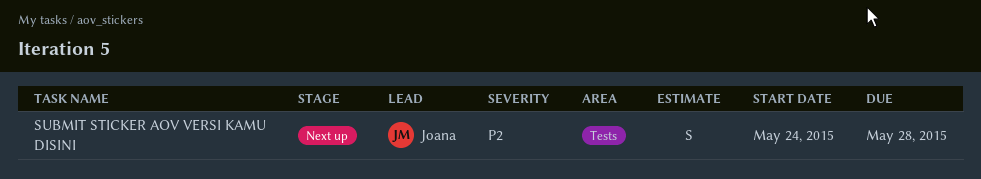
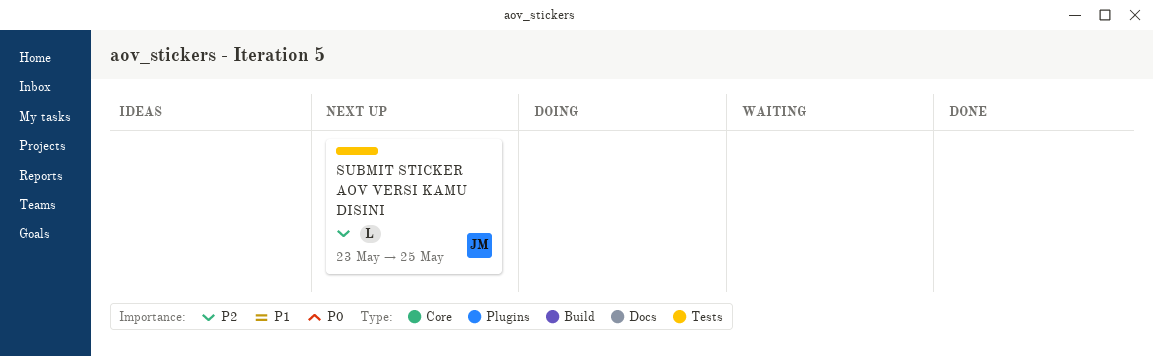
SUBMIT STICKER AOV VERSI KAMU DISINI, estimate: S -> L
SUBMIT STICKER AOV VERSI KAMU DISINI, start: May 24 -> May 23
SUBMIT STICKER AOV VERSI KAMU DISINI, due: May 28 -> May 25

